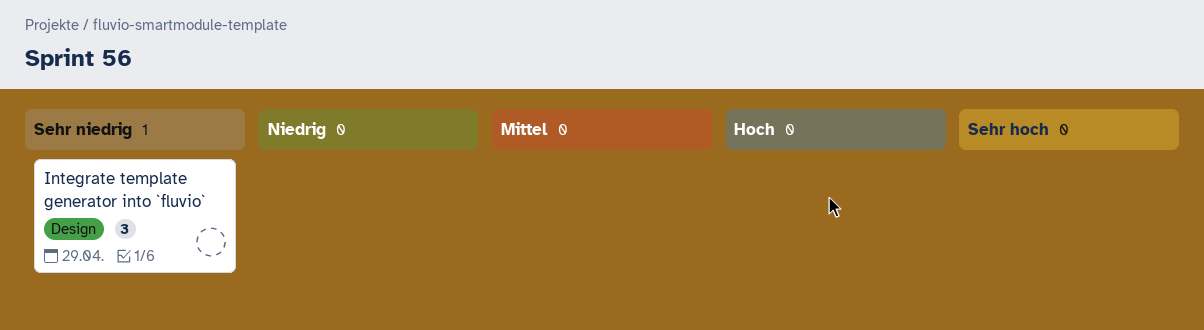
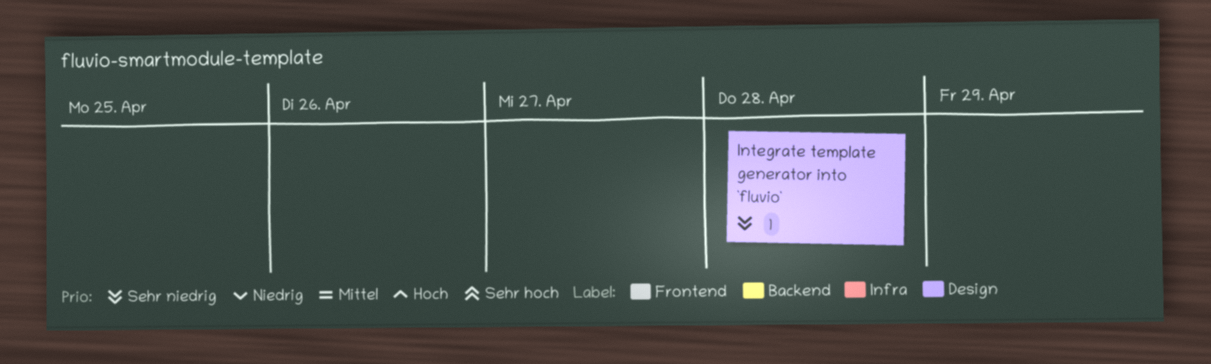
Integrate template generator into `fluvio`, estimate: 3 -> 1
Integrate template generator into `fluvio`, due: Apr 29 -> Apr 28

